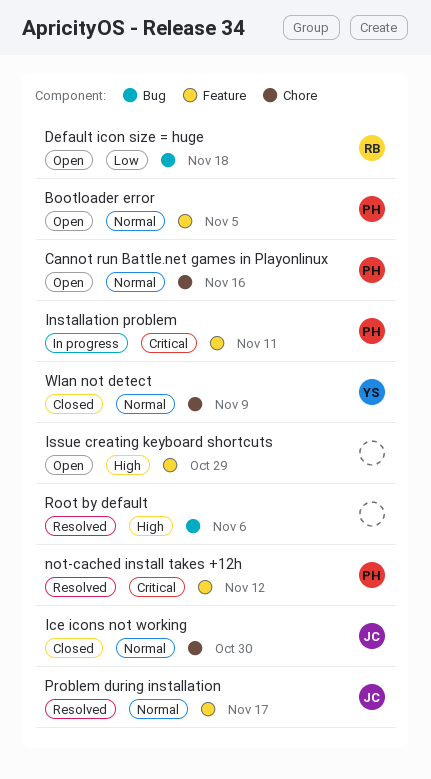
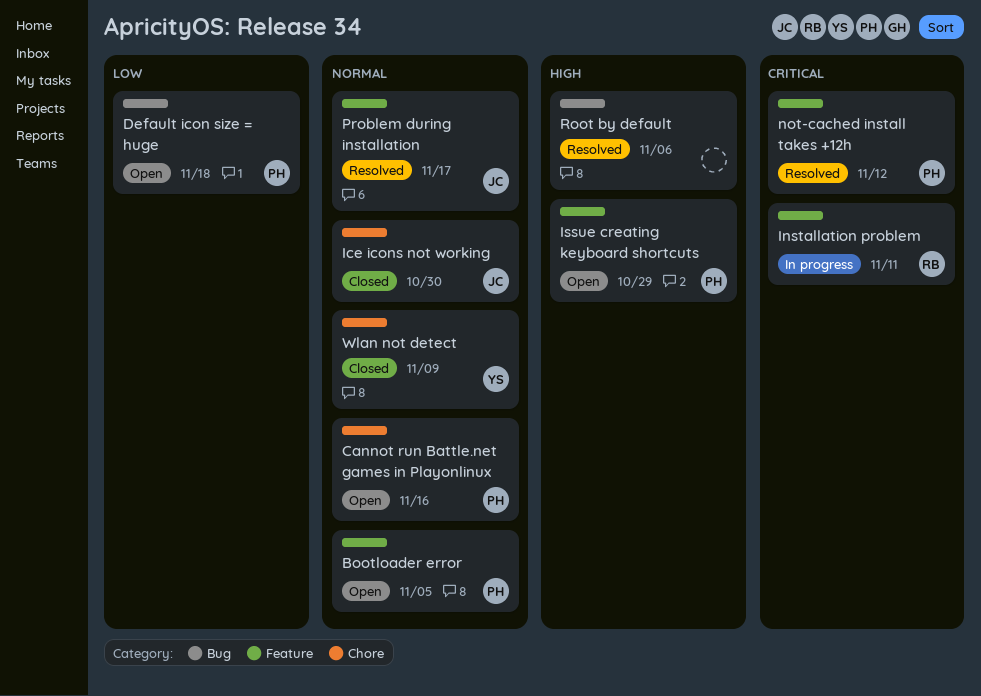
Default icon size = huge, owner: RB -> PH
Installation problem, owner: PH -> RB
Issue creating keyboard shortcuts, owner: none -> PH

